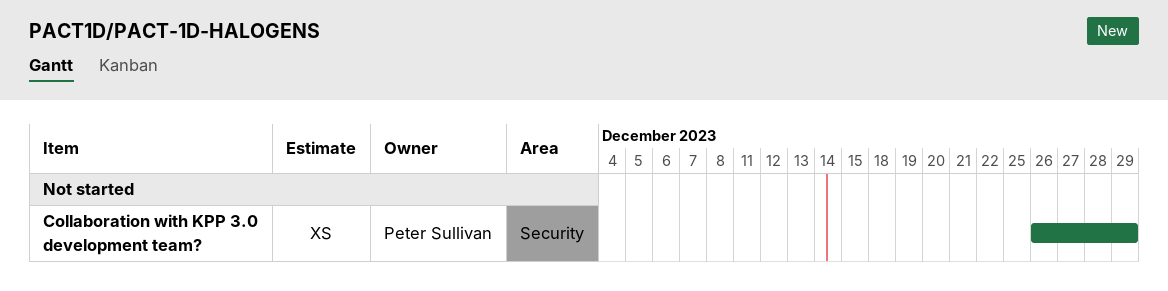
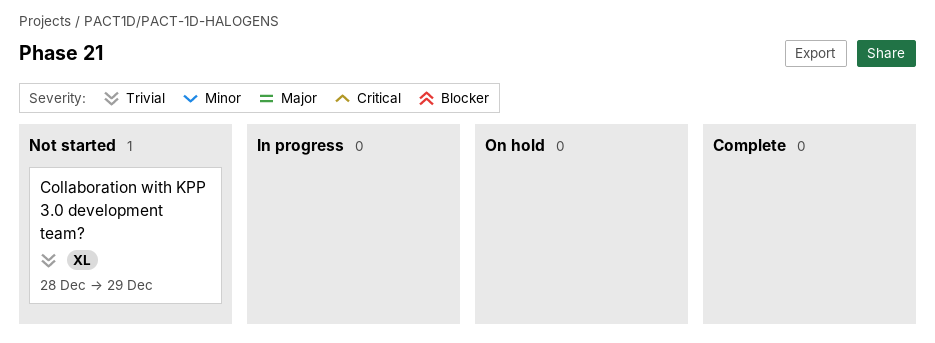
Collaboration with KPP 3.0 development team?, estimate: XS -> XL
Collaboration with KPP 3.0 development team?, start: Dec 26 -> Dec 28

